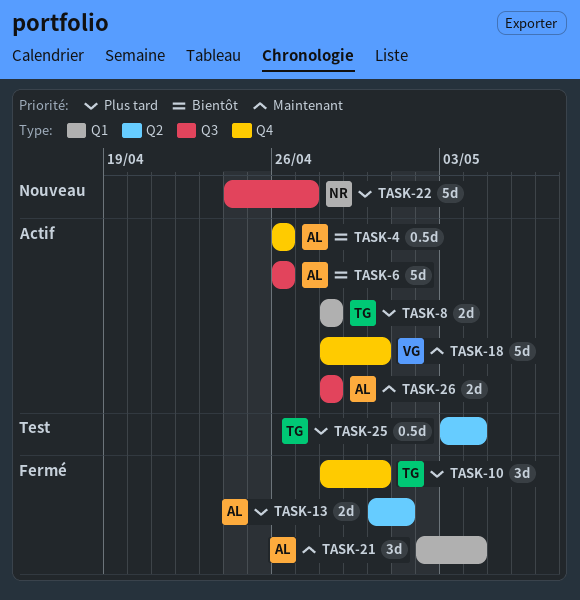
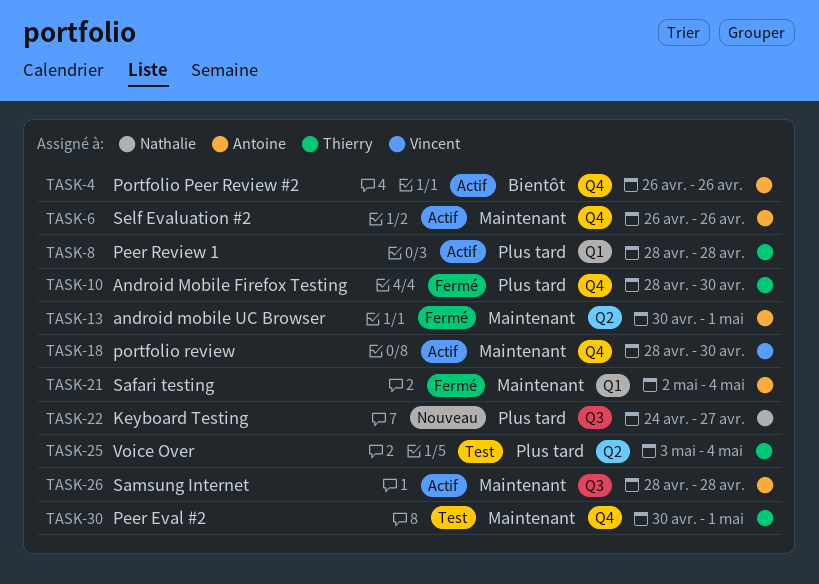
TASK-6, priority: Bientôt -> Maintenant
TASK-6, label: Q3 -> Q4
TASK-13, priority: Plus tard -> Maintenant
TASK-30: none -> present

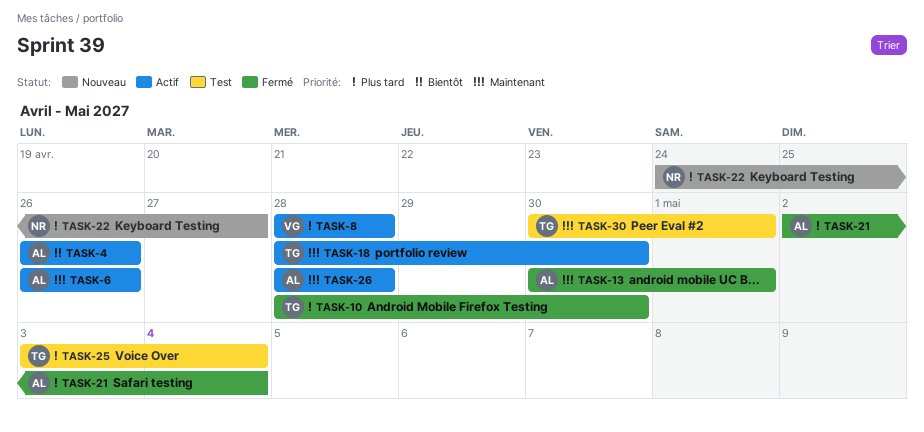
TASK-8, owner: Thierry -> Vincent
TASK-18, owner: Vincent -> Thierry
TASK-21, priority: Maintenant -> Plus tard

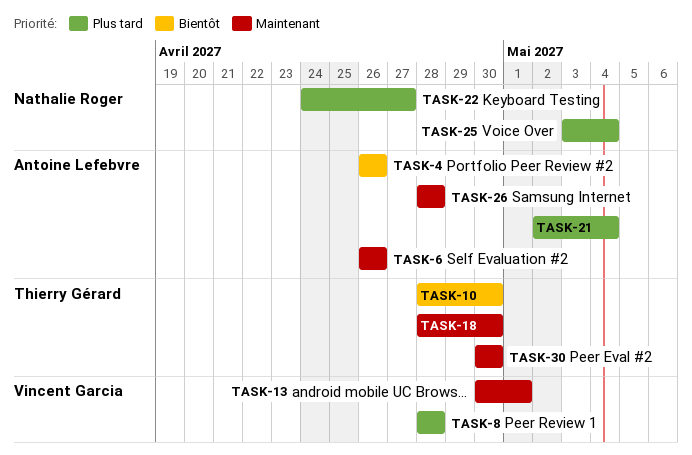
TASK-10, priority: Plus tard -> Bientôt
TASK-13, owner: Antoine Lefebvre -> Vincent Garcia
TASK-25, owner: Thierry Gérard -> Nathalie Roger
TASK-30, due: May 1 -> Apr 30

